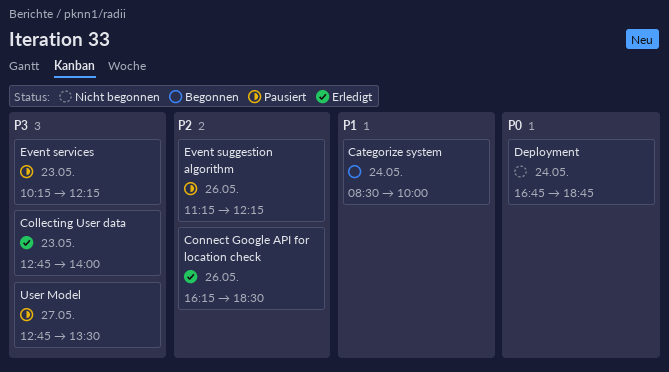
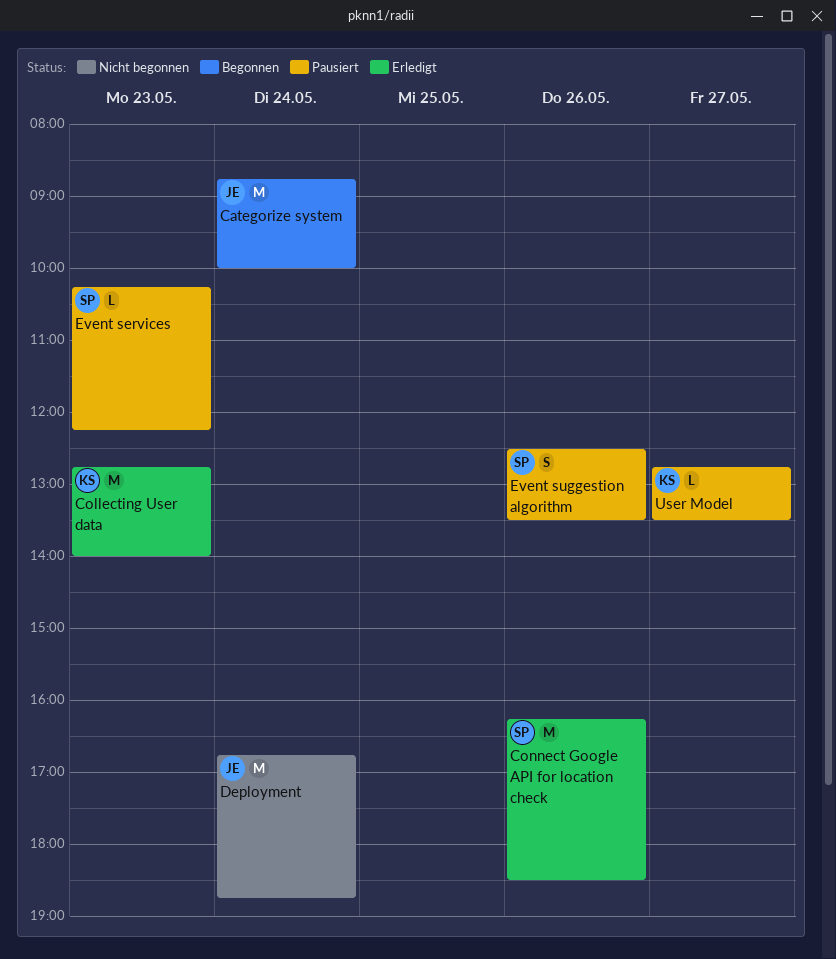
Categorize system, begins: 08:30 -> 08:45
Event suggestion algorithm, begins: 11:15 -> 12:30
Event suggestion algorithm, ends: 12:15 -> 13:30

